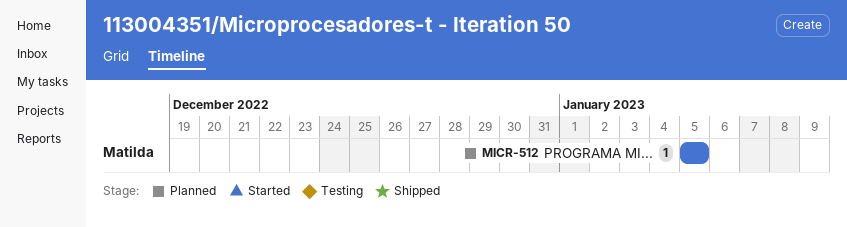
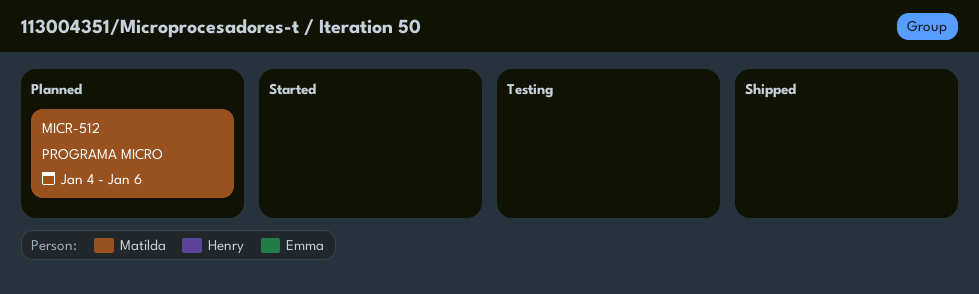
MICR-512, start: Jan 5 -> Jan 4
MICR-512, due: Jan 5 -> Jan 6

